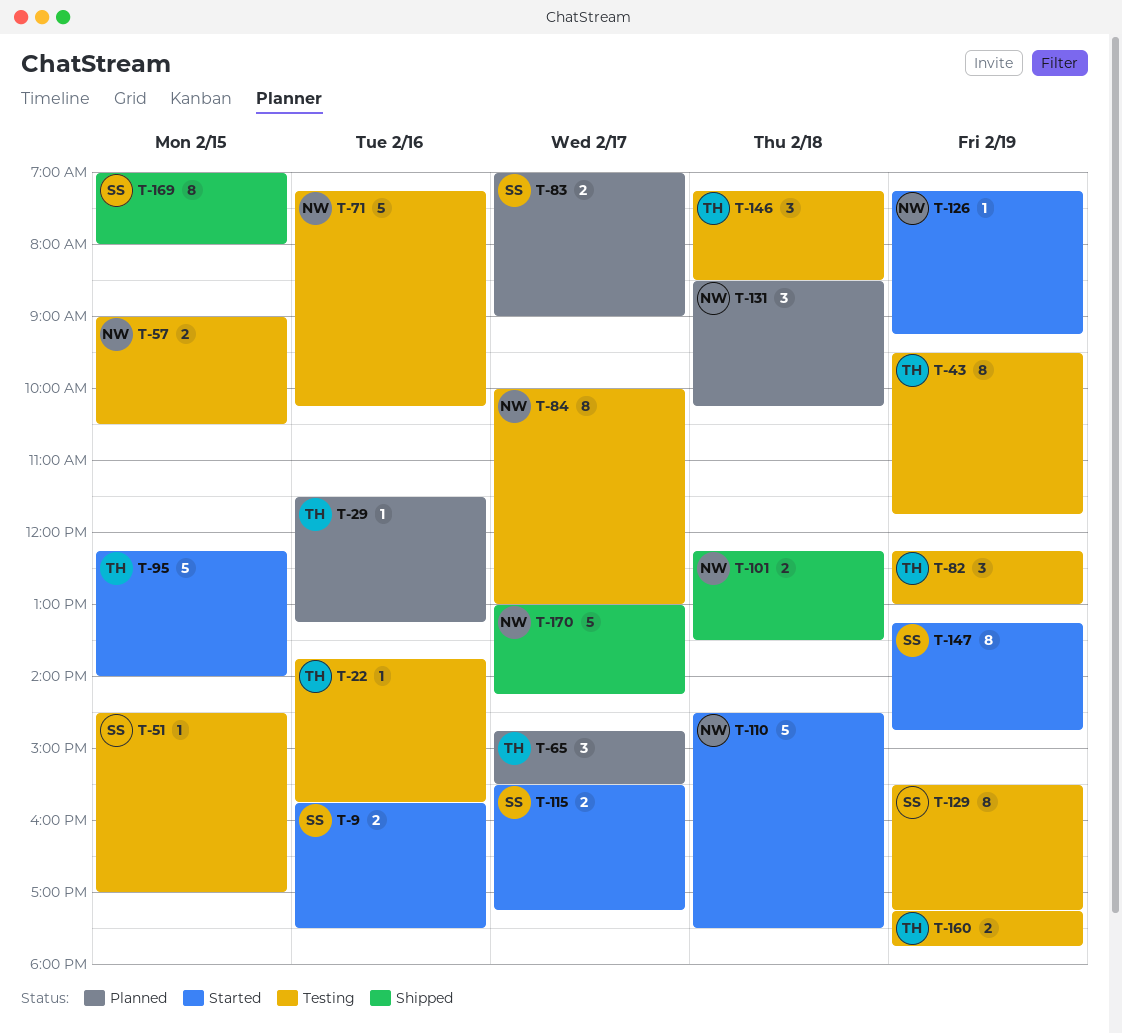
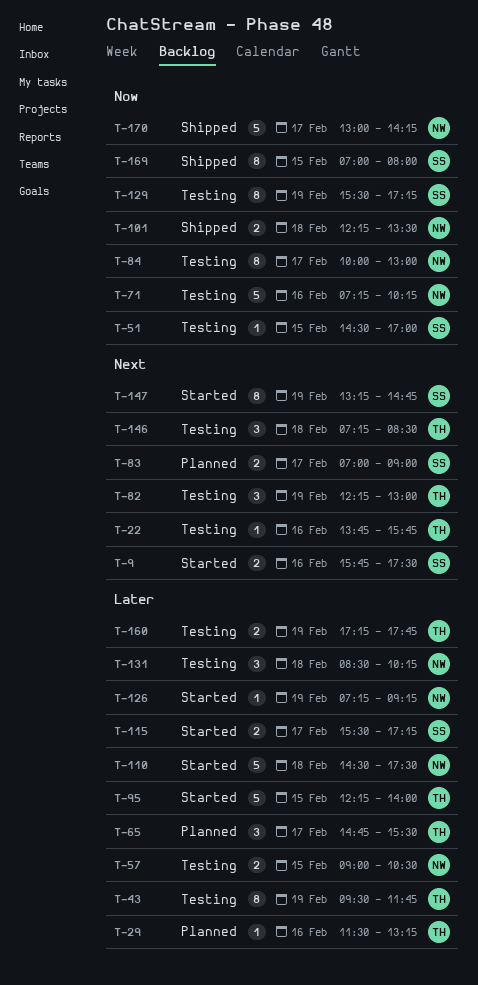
T-131, status: Planned -> Testing

